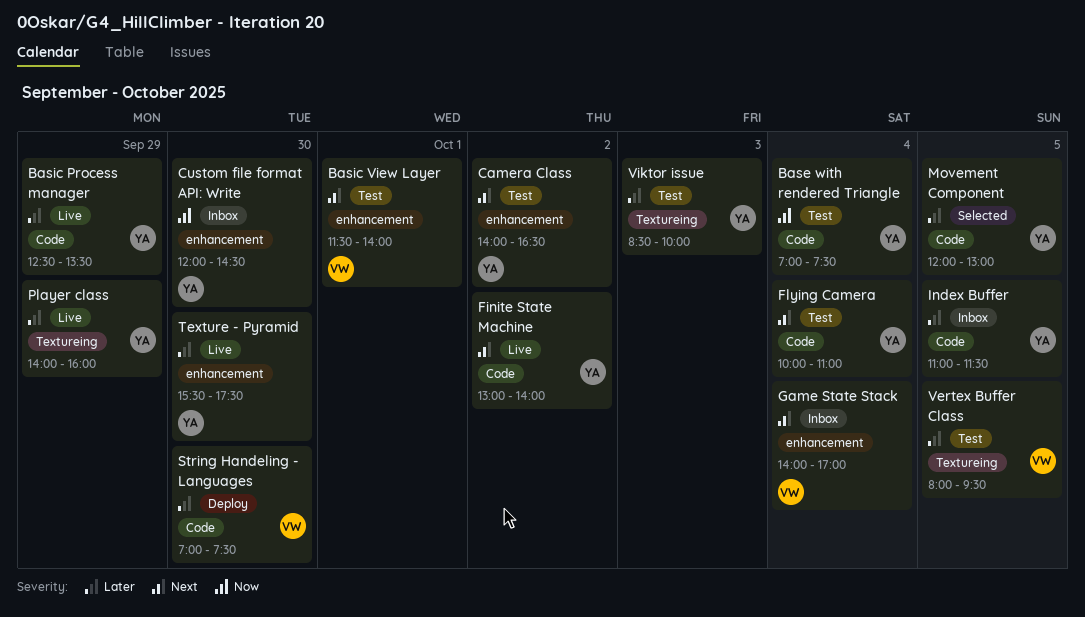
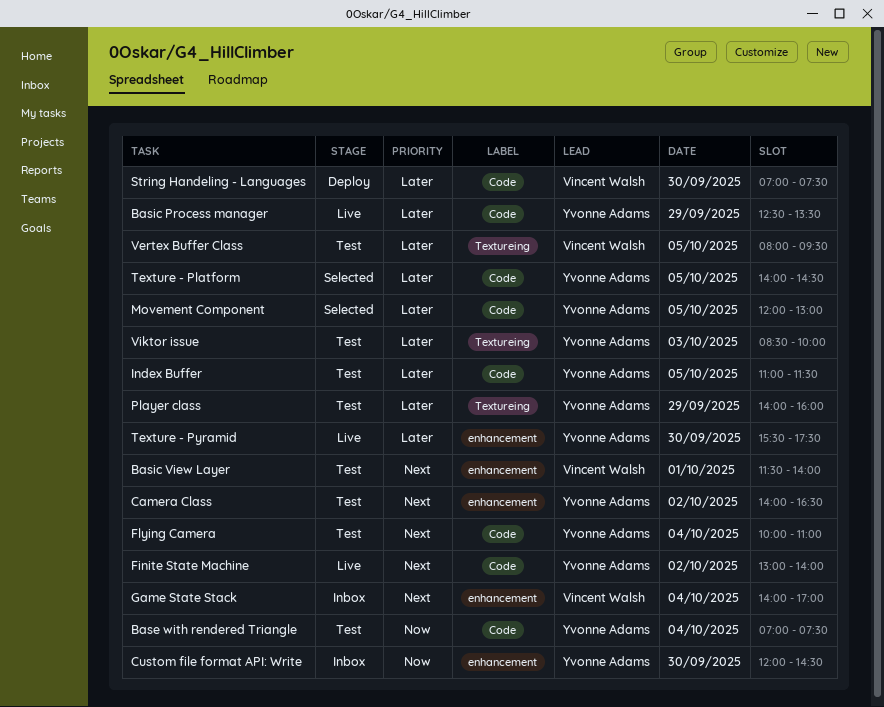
Index Buffer, status: Inbox -> Test
Player class, status: Live -> Test
Texture - Platform: none -> present

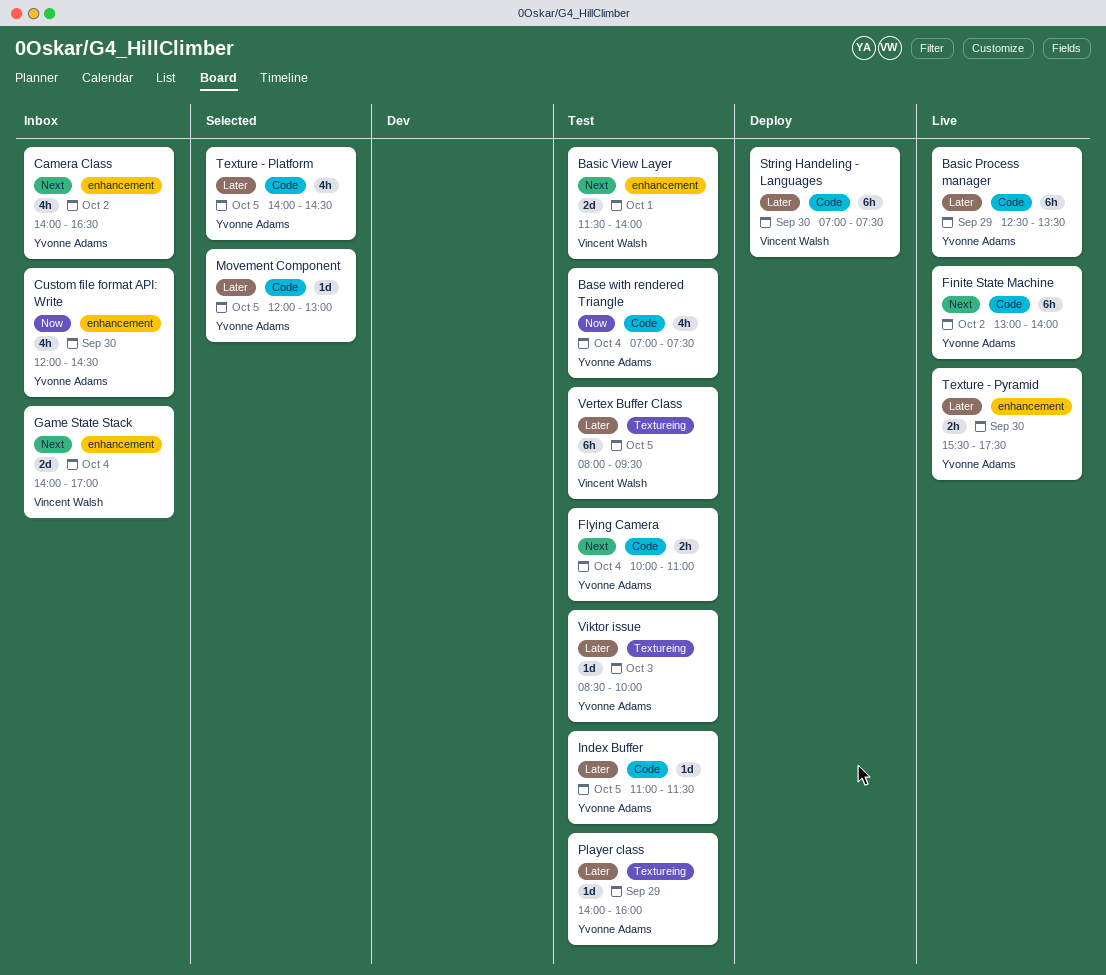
Camera Class, status: Test -> Inbox

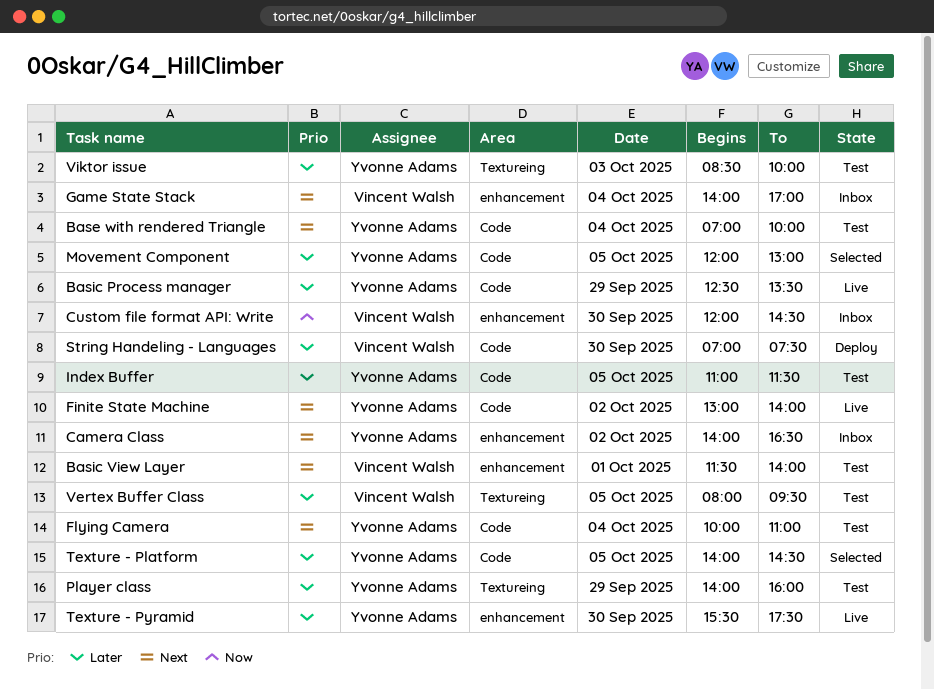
Base with rendered Triangle, priority: Now -> Next
Base with rendered Triangle, ends: 07:30 -> 10:00
Custom file format API: Write, owner: Yvonne Adams -> Vincent Walsh

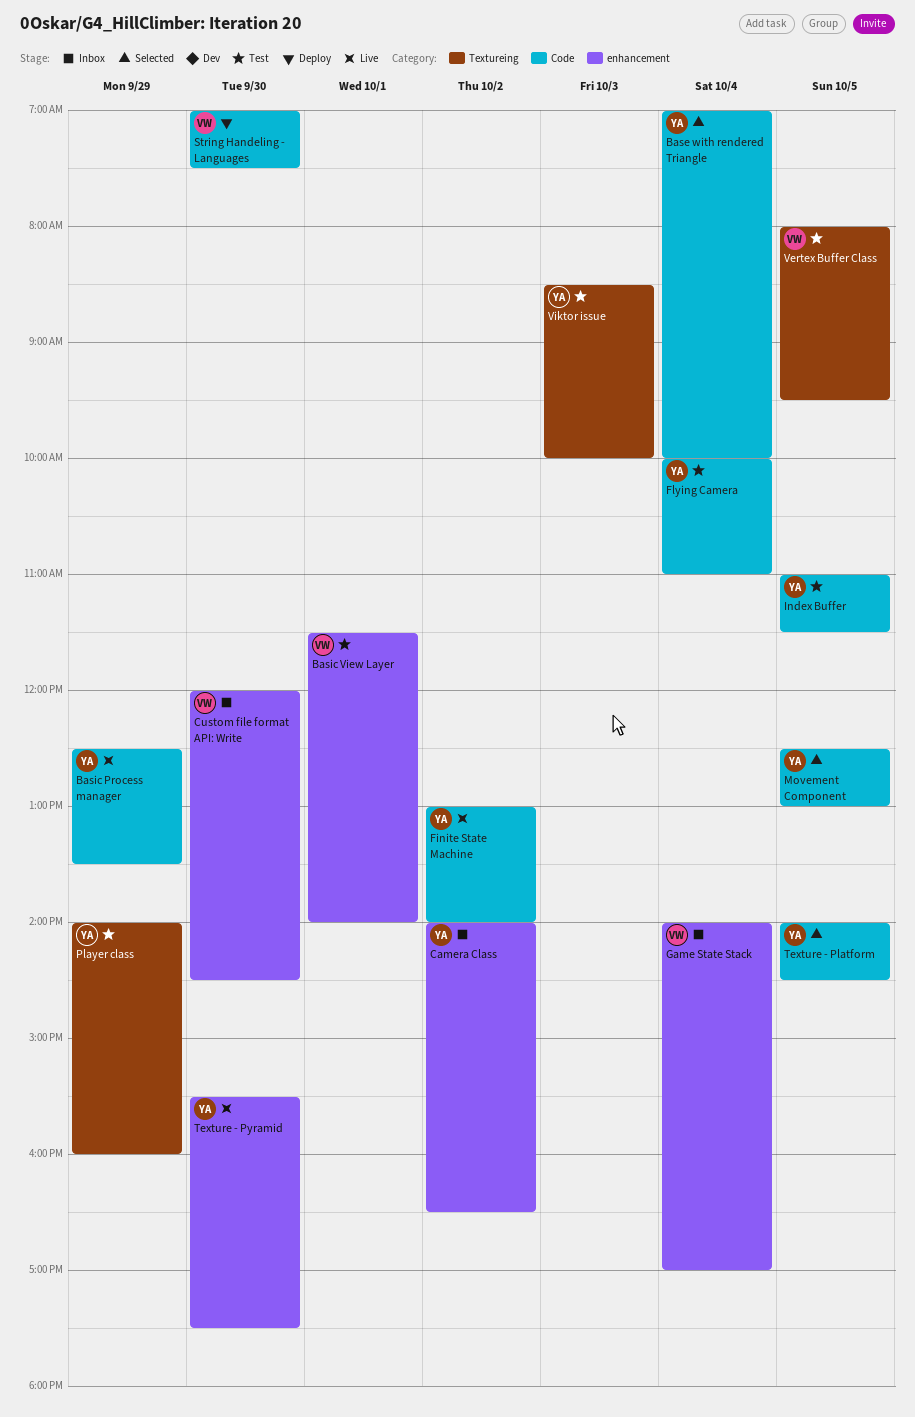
Base with rendered Triangle, status: Test -> Selected
Movement Component, begins: 12:00 -> 12:30

